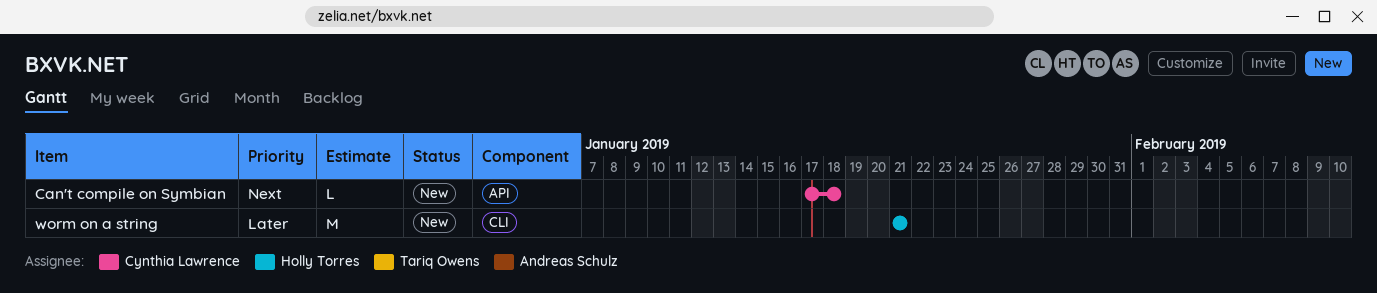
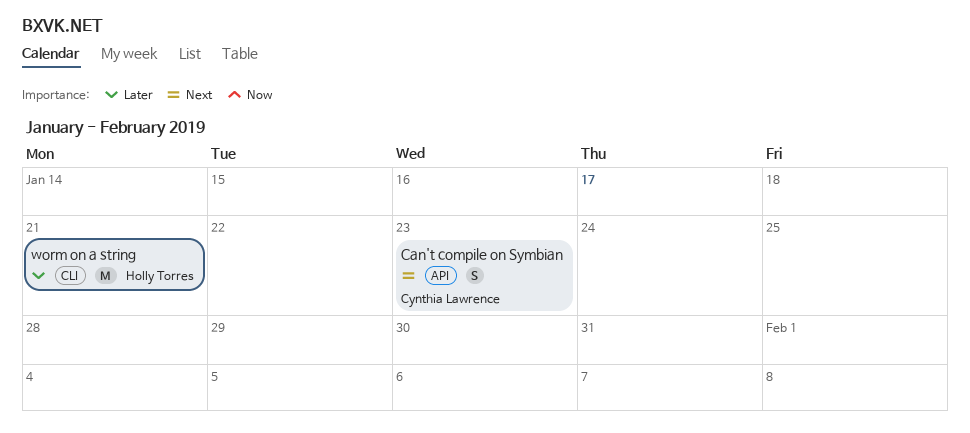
Can't compile on Symbian, estimate: L -> S
Can't compile on Symbian, due: Jan 18 -> Jan 23

